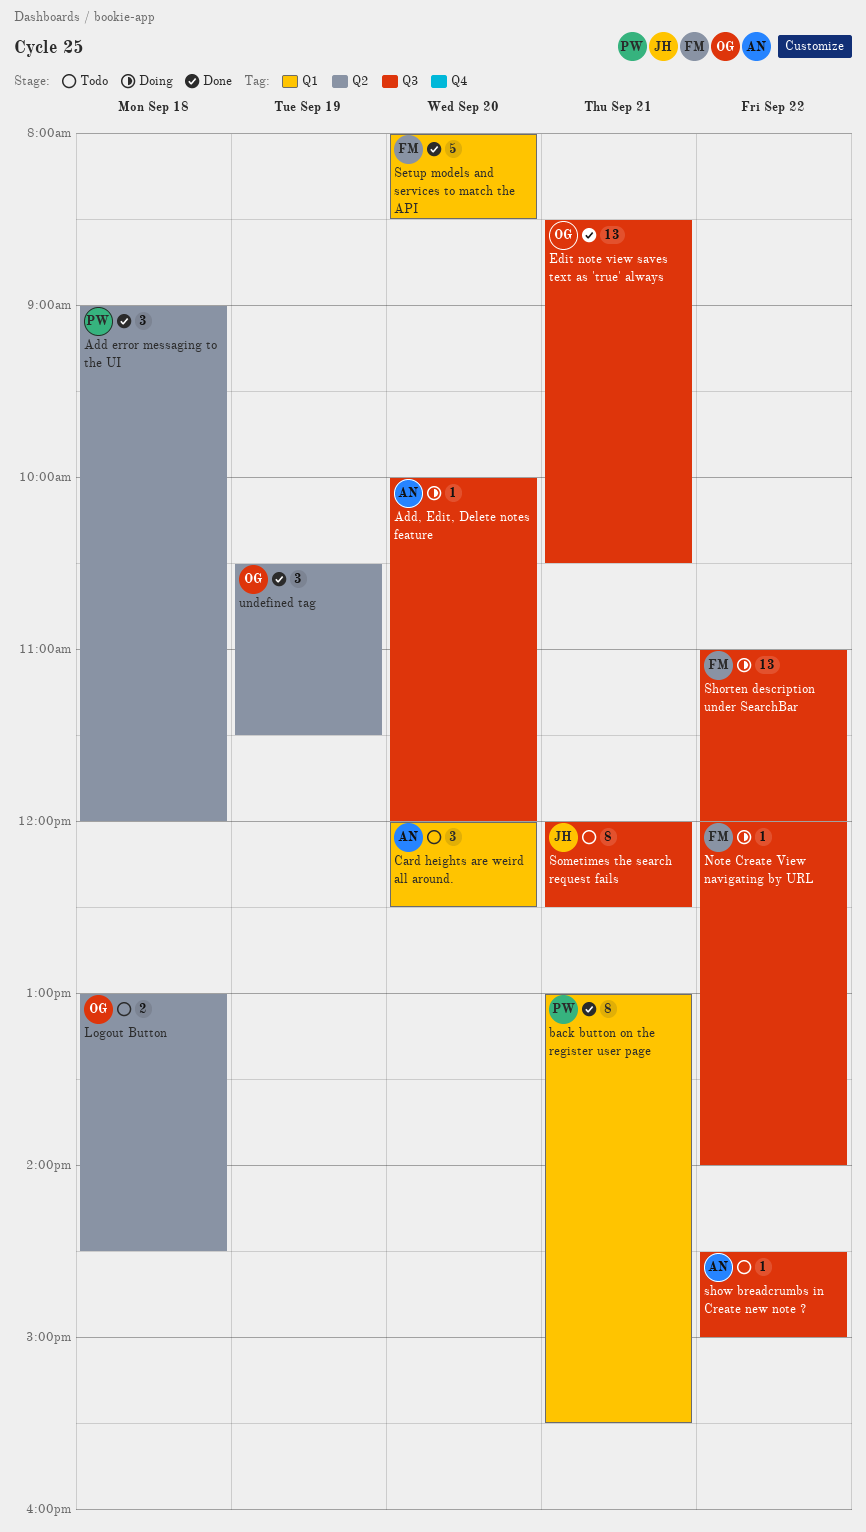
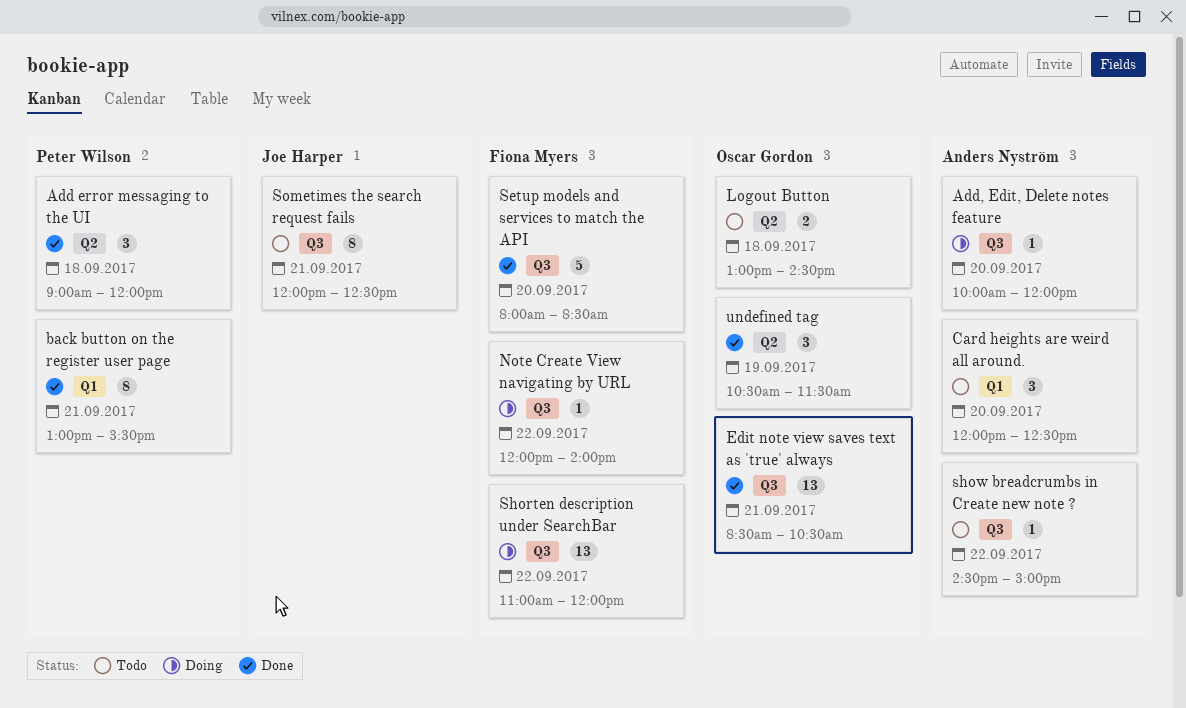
Setup models and services to match the API, label: Q1 -> Q3

